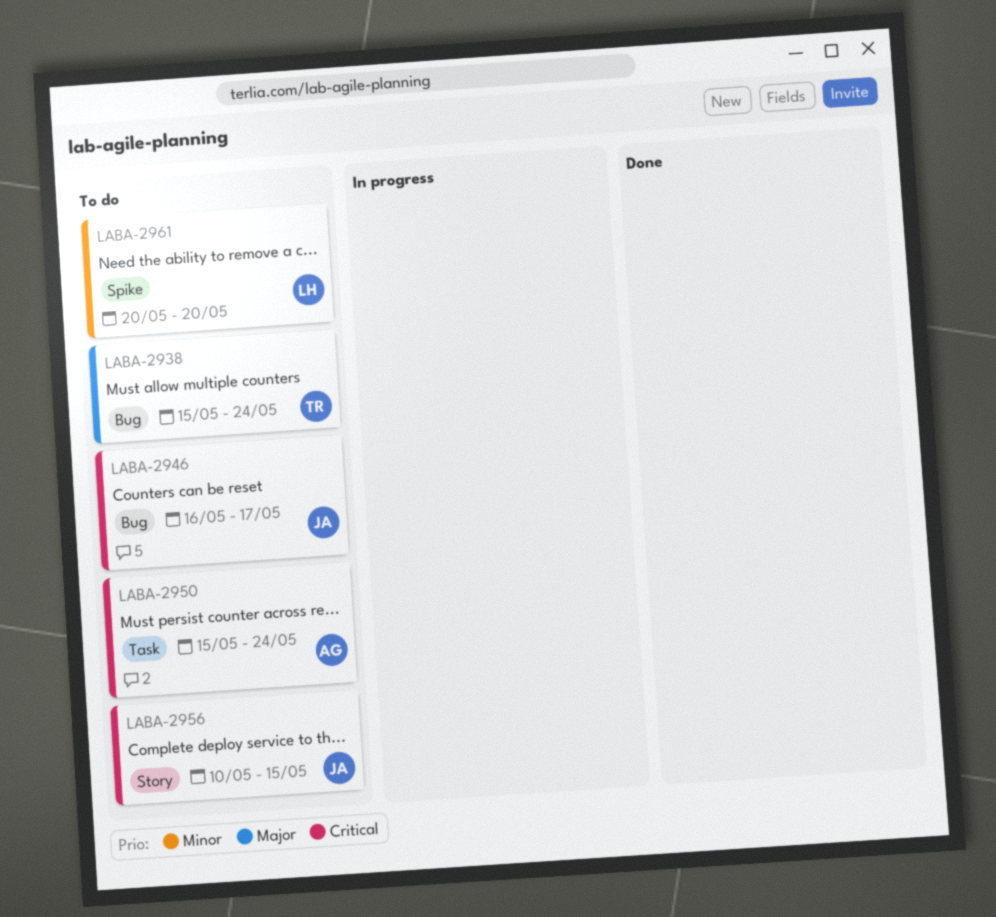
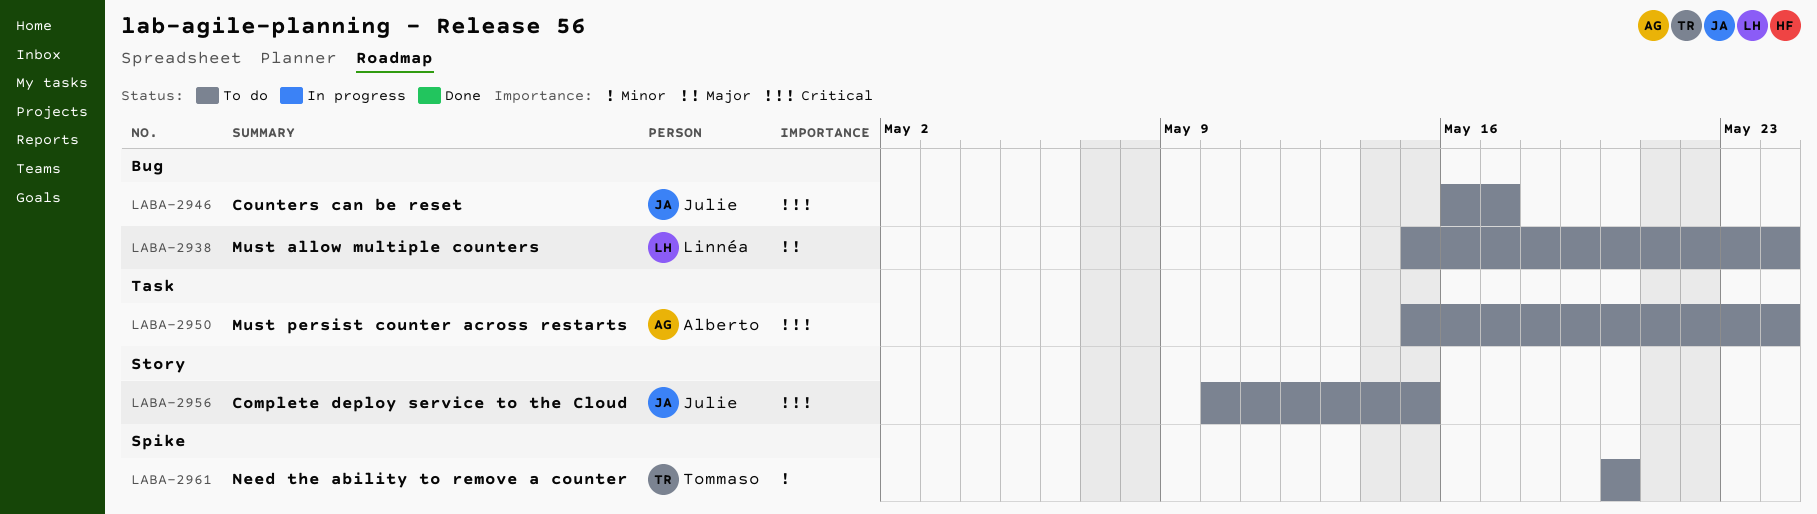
LABA-2938, owner: Tommaso -> Linnéa
LABA-2961, owner: Linnéa -> Tommaso

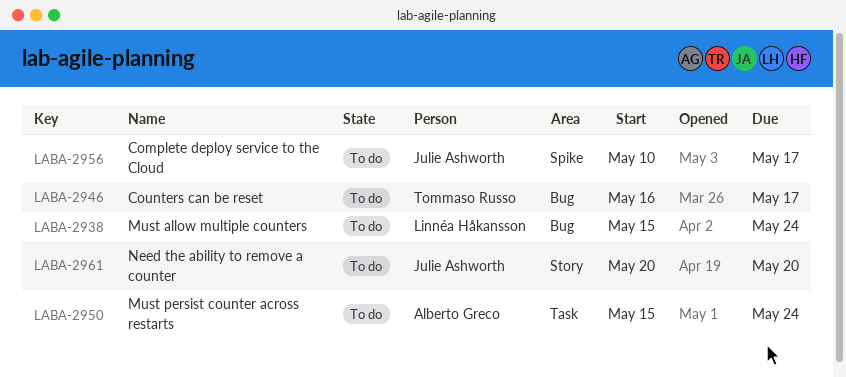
LABA-2946, owner: Julie Ashworth -> Tommaso Russo
LABA-2956, label: Story -> Spike
LABA-2956, due: May 15 -> May 17
LABA-2961, owner: Tommaso Russo -> Julie Ashworth
LABA-2961, label: Spike -> Story

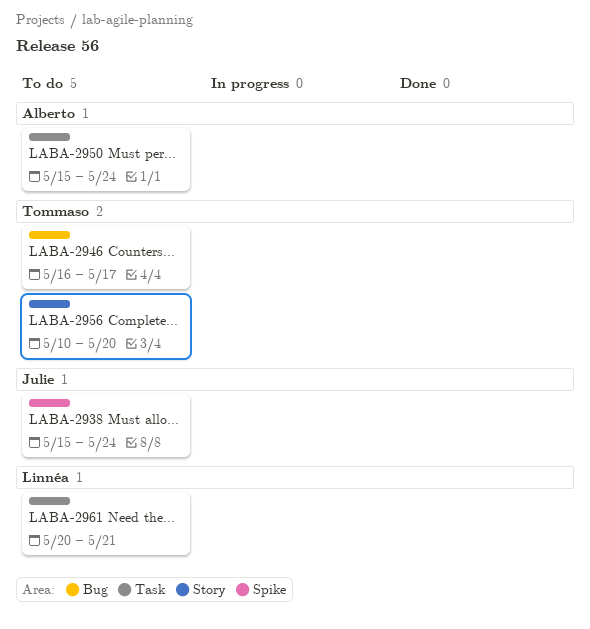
LABA-2938, owner: Linnéa Håkansson -> Julie Ashworth
LABA-2938, label: Bug -> Spike
LABA-2956, owner: Julie Ashworth -> Tommaso Russo
LABA-2956, label: Spike -> Story
LABA-2956, due: May 17 -> May 20
LABA-2961, owner: Julie Ashworth -> Linnéa Håkansson
LABA-2961, label: Story -> Task
LABA-2961, due: May 20 -> May 21

